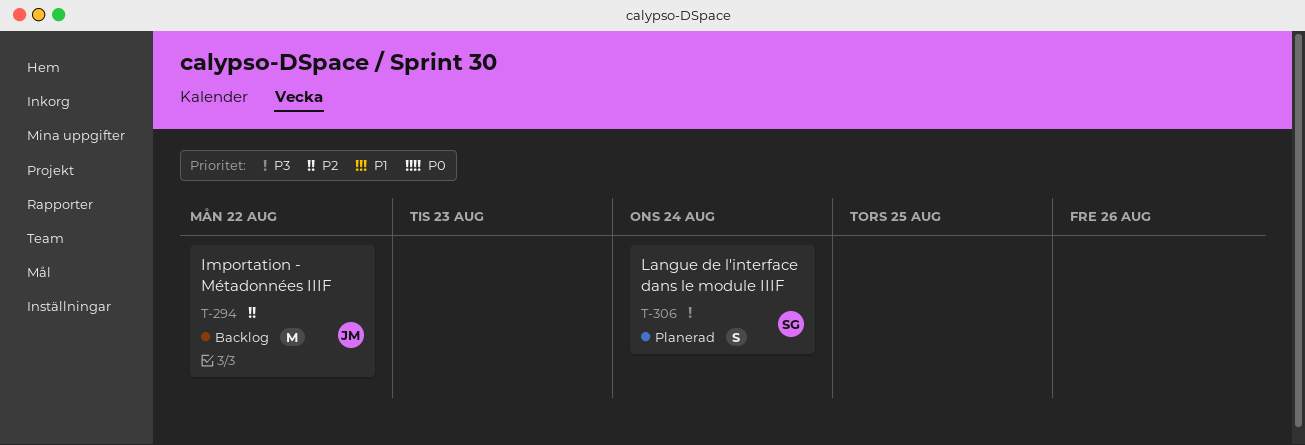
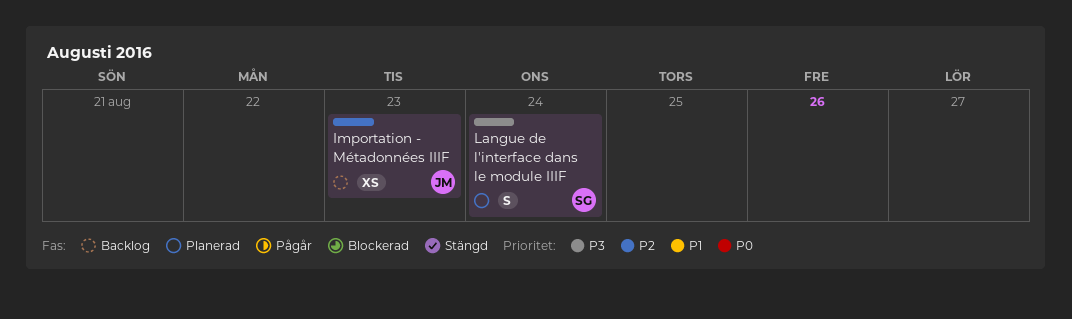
Importation - Métadonnées IIIF, estimate: M -> XS
Importation - Métadonnées IIIF, due: Aug 22 -> Aug 23

